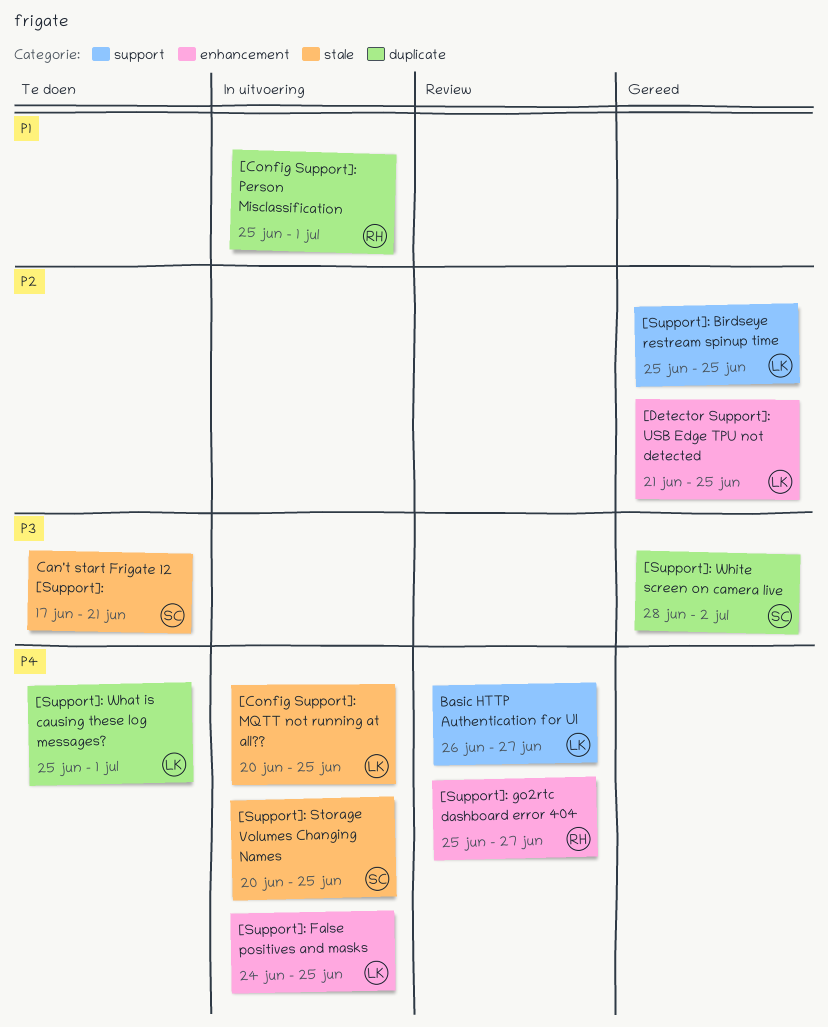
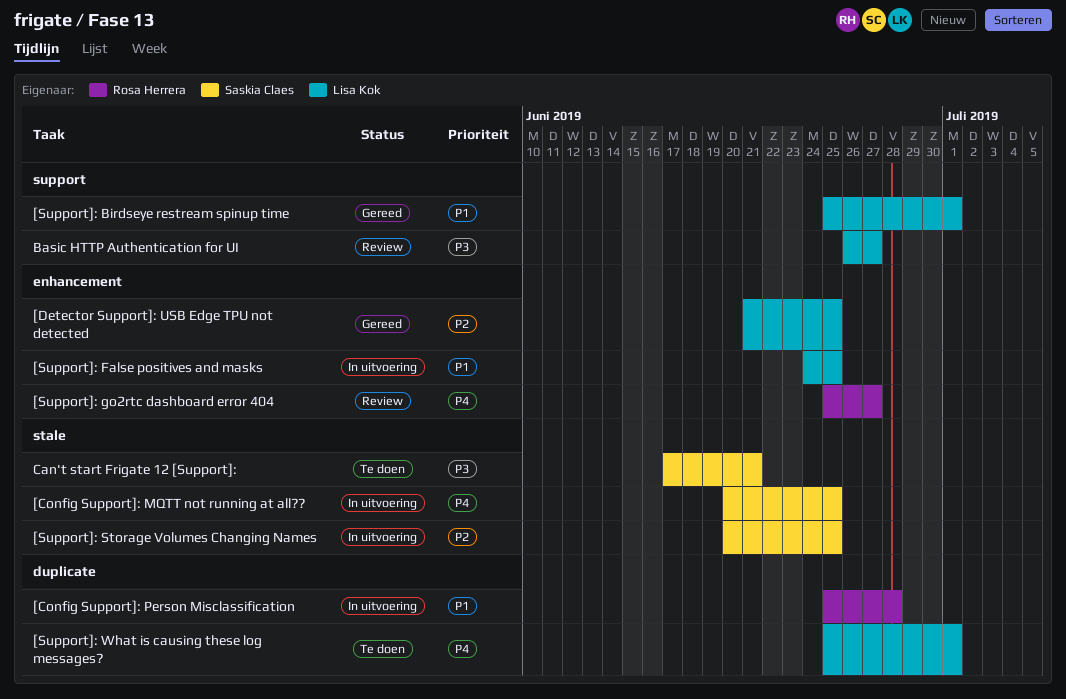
[Config Support]: MQTT not running at all??, owner: Lisa Kok -> Saskia Claes
[Config Support]: Person Misclassification, due: Jul 1 -> Jun 28
[Support]: Birdseye restream spinup time, priority: P2 -> P1
[Support]: Birdseye restream spinup time, due: Jun 25 -> Jul 1
[Support]: False positives and masks, priority: P4 -> P1
[Support]: Storage Volumes Changing Names, priority: P4 -> P2
[Support]: White screen on camera live: present -> none
Basic HTTP Authentication for UI, priority: P4 -> P3

